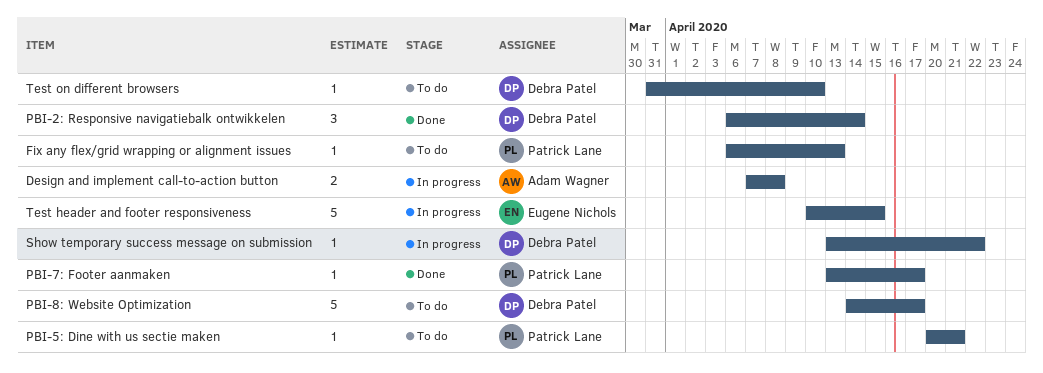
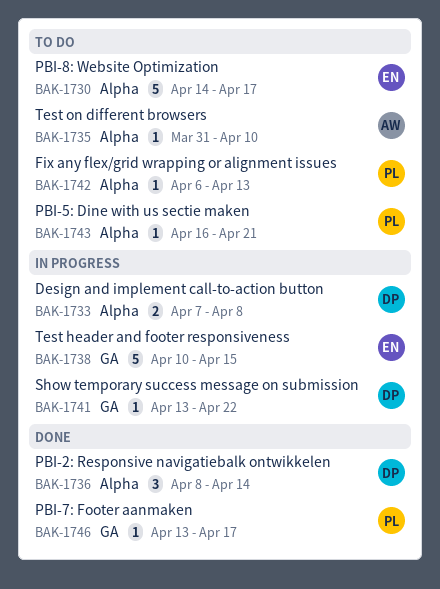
Design and implement call-to-action button, owner: Adam Wagner -> Debra Patel
PBI-2: Responsive navigatiebalk ontwikkelen, start: Apr 6 -> Apr 8
PBI-5: Dine with us sectie maken, start: Apr 20 -> Apr 16
PBI-8: Website Optimization, owner: Debra Patel -> Eugene Nichols
Test on different browsers, owner: Debra Patel -> Adam Wagner

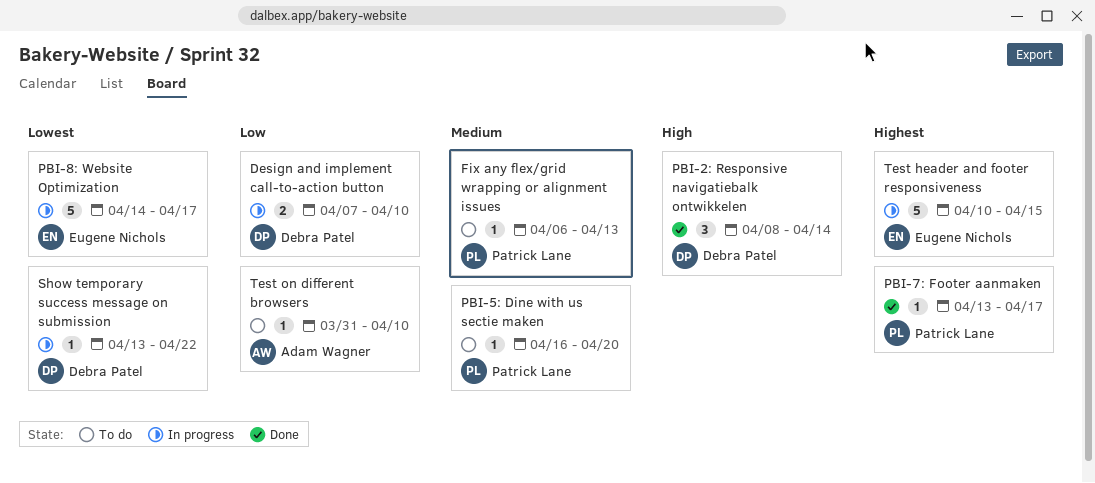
Design and implement call-to-action button, due: Apr 8 -> Apr 10
PBI-5: Dine with us sectie maken, due: Apr 21 -> Apr 20
PBI-8: Website Optimization, status: To do -> In progress

